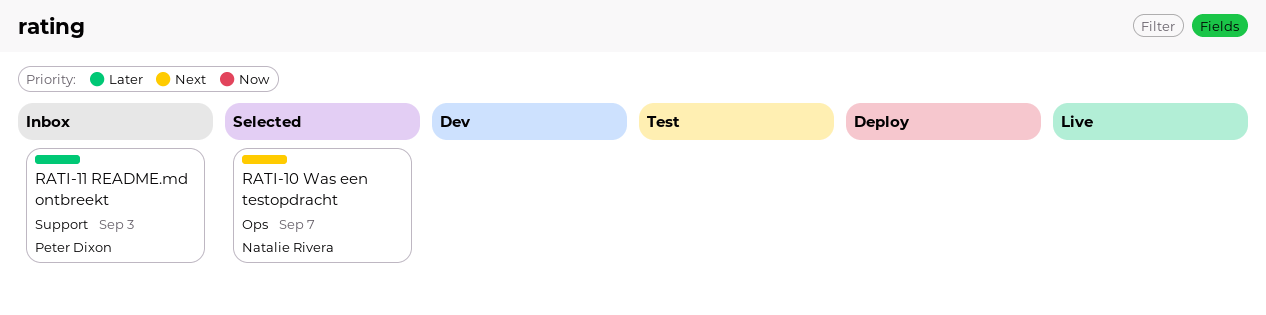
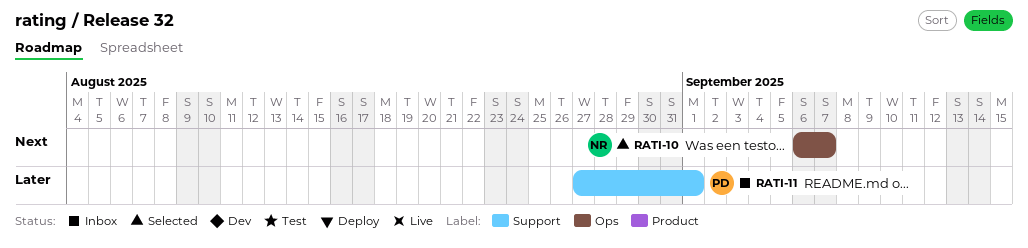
RATI-11, due: Sep 3 -> Sep 1

